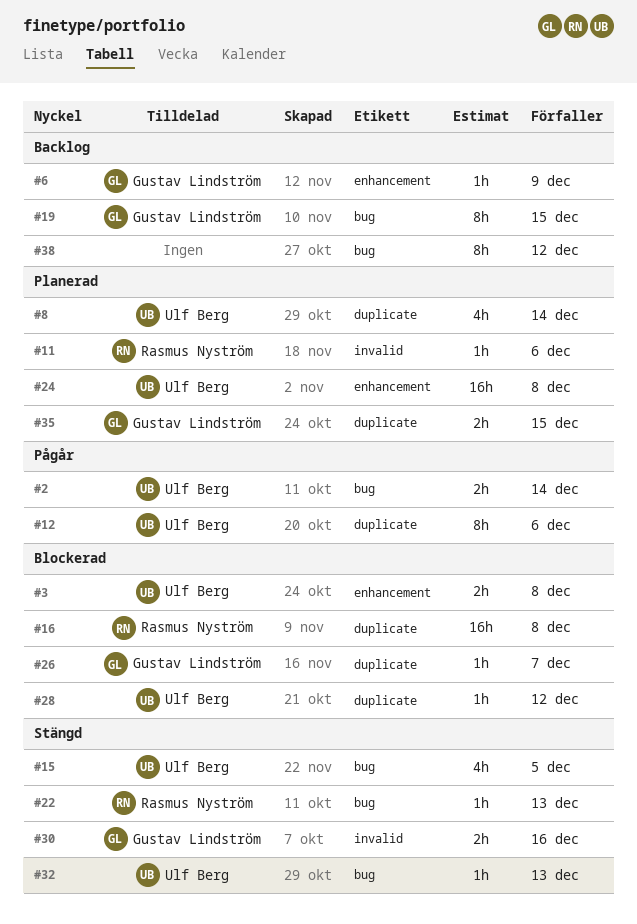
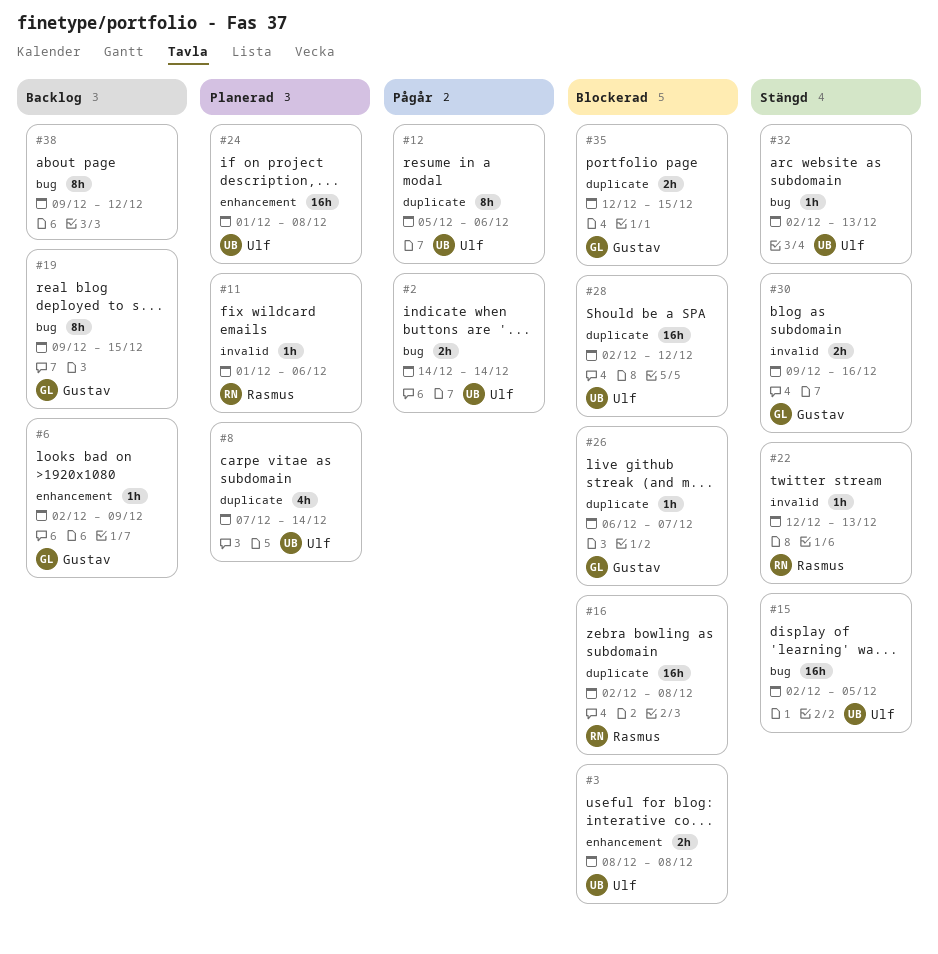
#15, estimate: 4h -> 16h
#22, label: bug -> invalid
#28, estimate: 1h -> 16h
#35, status: Planerad -> Blockerad

